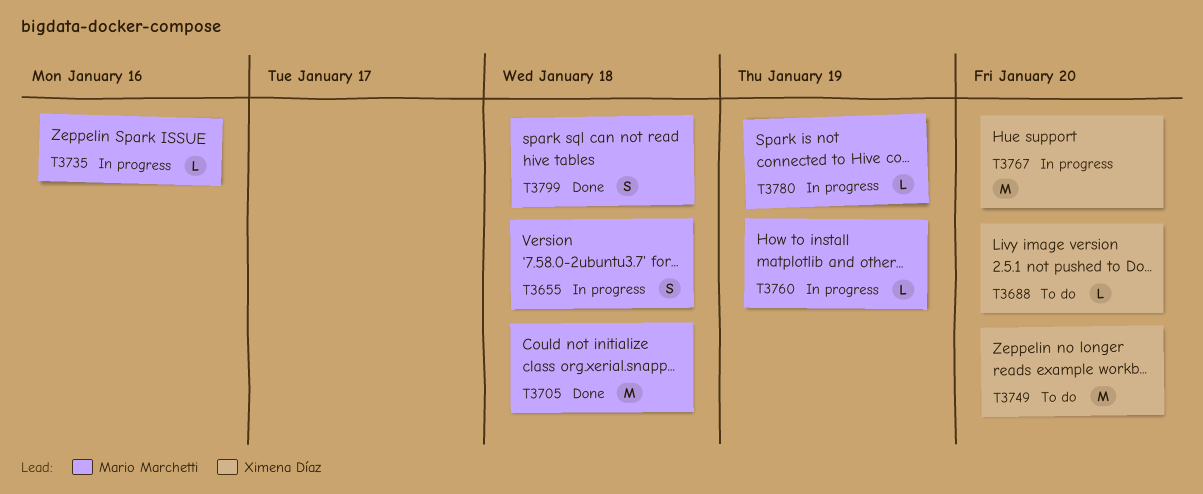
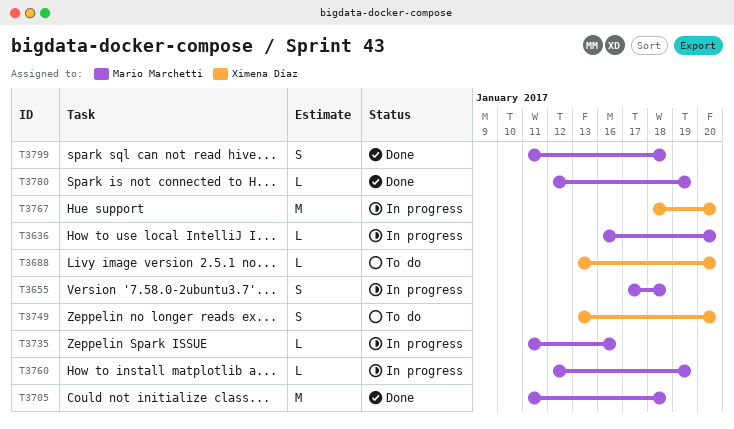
T3636: none -> present
T3749, estimate: M -> S
T3780, status: In progress -> Done

